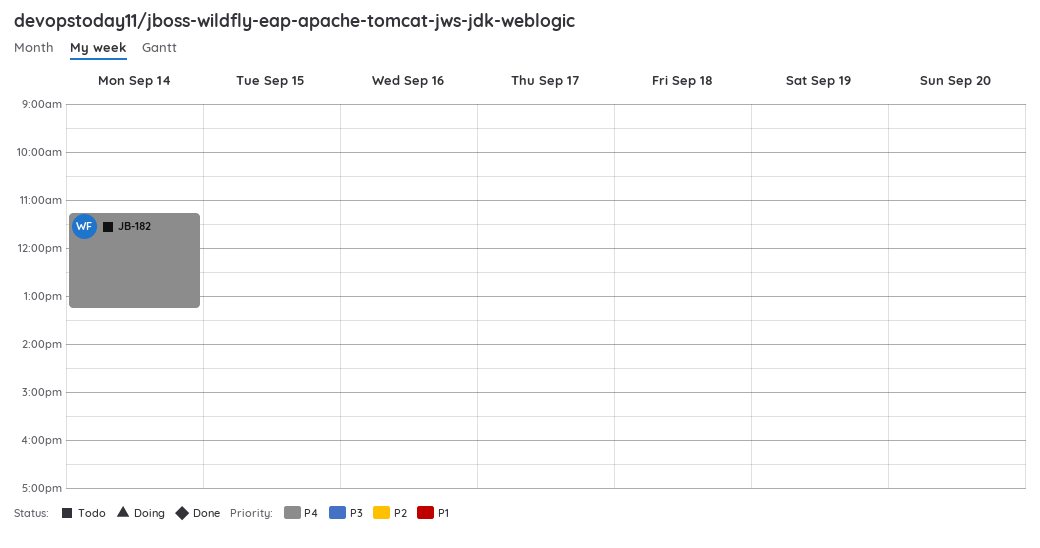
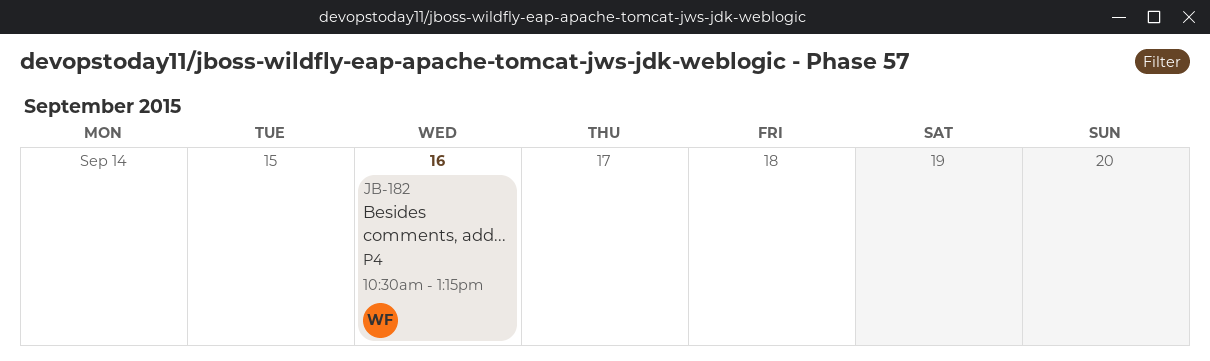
JB-182, day: Sep 14 -> Sep 16
JB-182, begins: 11:15 -> 10:30

